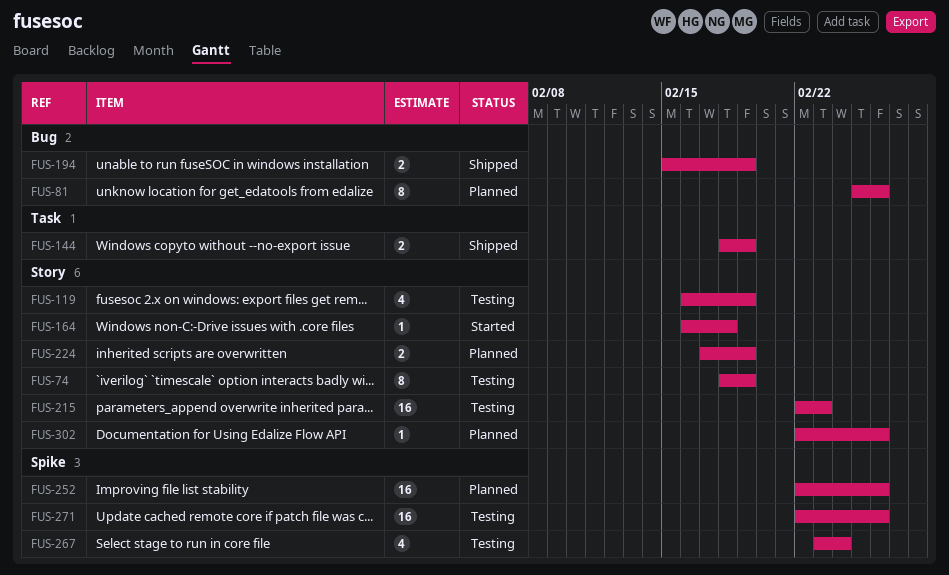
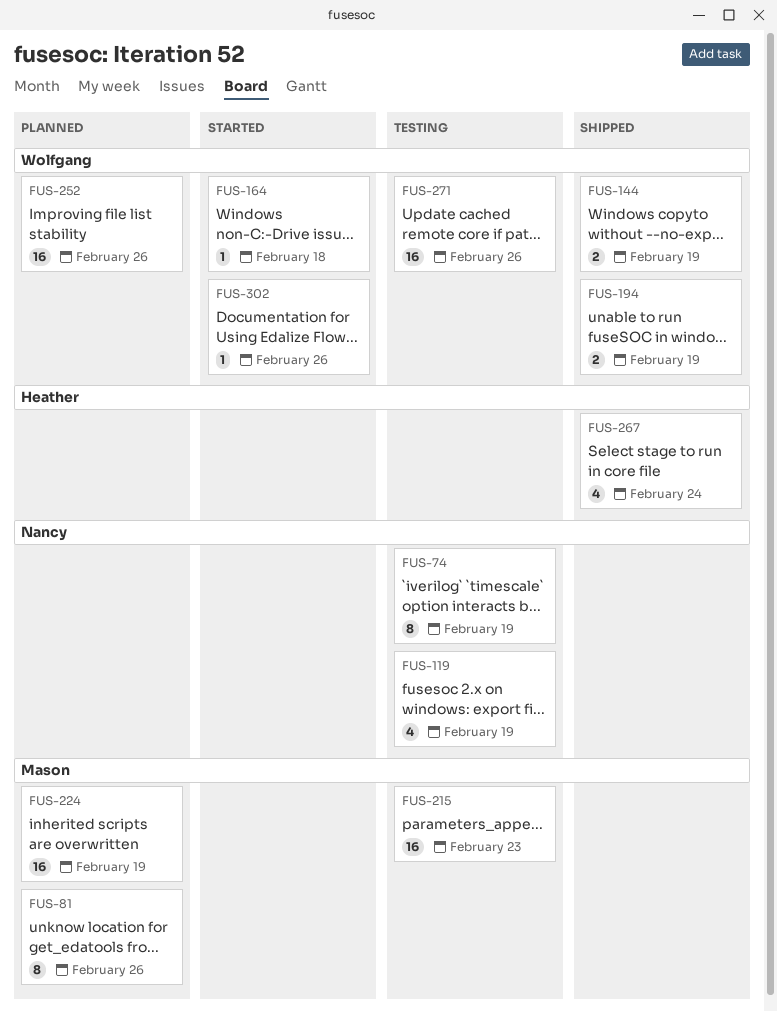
FUS-224, estimate: 2 -> 16
FUS-267, status: Testing -> Shipped
FUS-302, status: Planned -> Started

